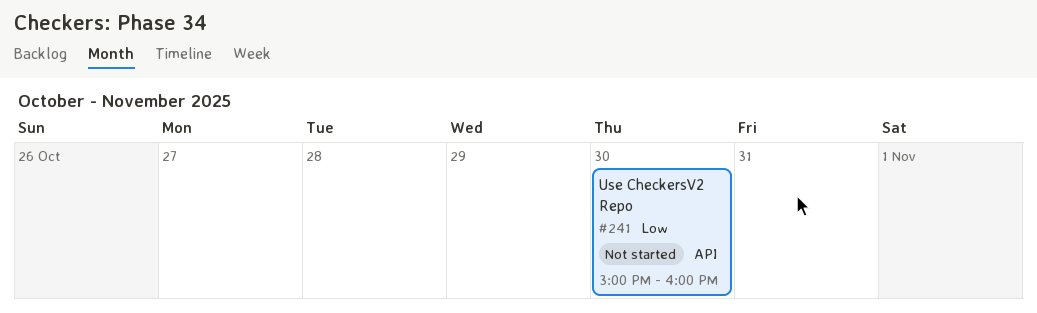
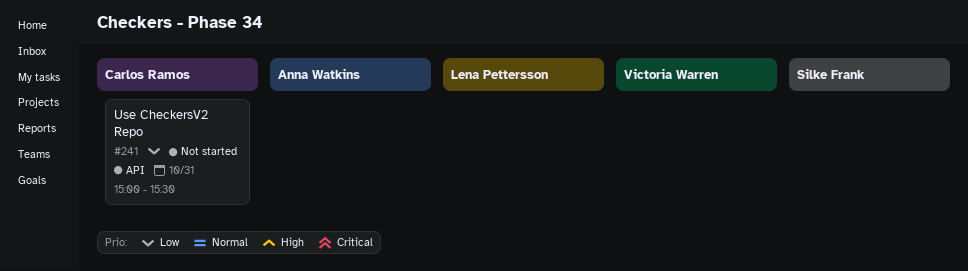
#241, day: Oct 30 -> Oct 31
#241, ends: 16:00 -> 15:30

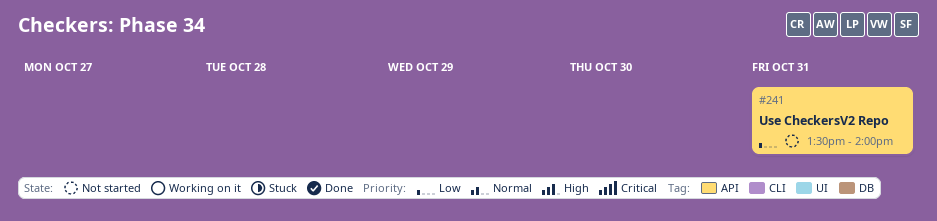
#241, begins: 15:00 -> 13:30
#241, ends: 15:30 -> 14:00

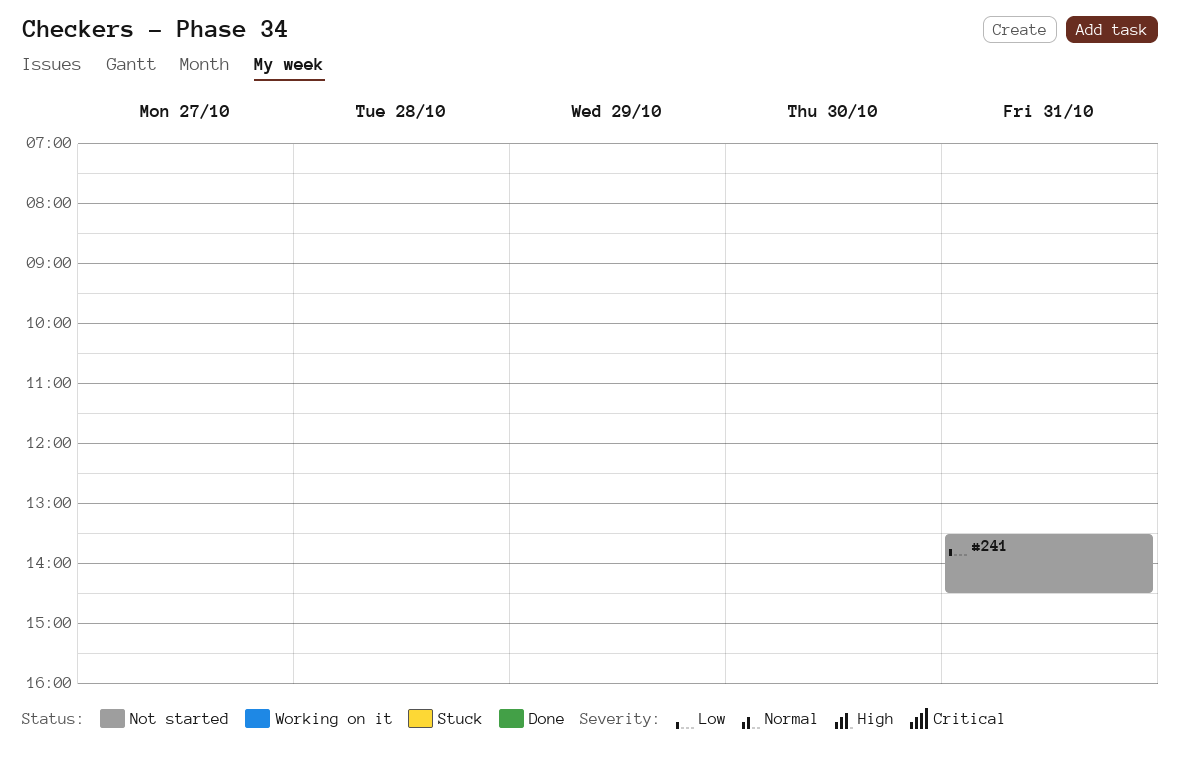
#241, ends: 14:00 -> 14:30

